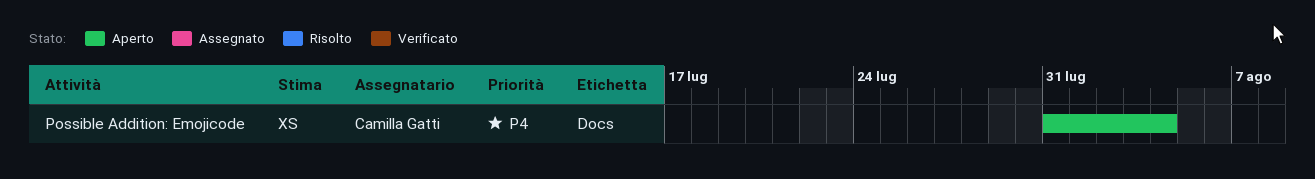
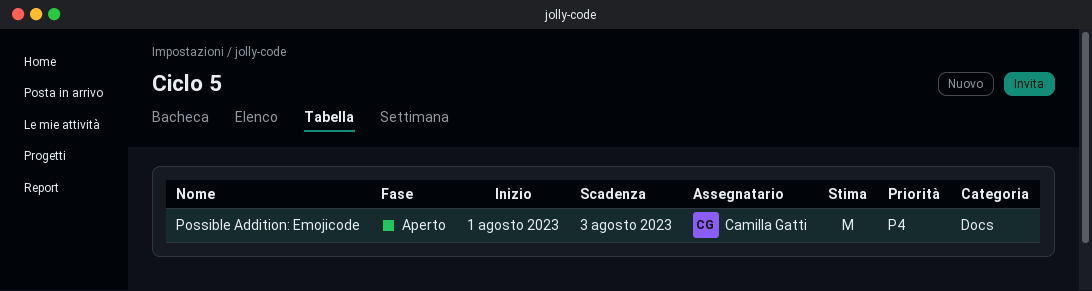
Possible Addition: Emojicode, estimate: XS -> M
Possible Addition: Emojicode, start: Jul 31 -> Aug 1
Possible Addition: Emojicode, due: Aug 4 -> Aug 3

